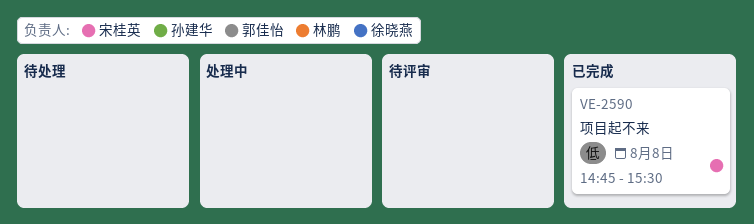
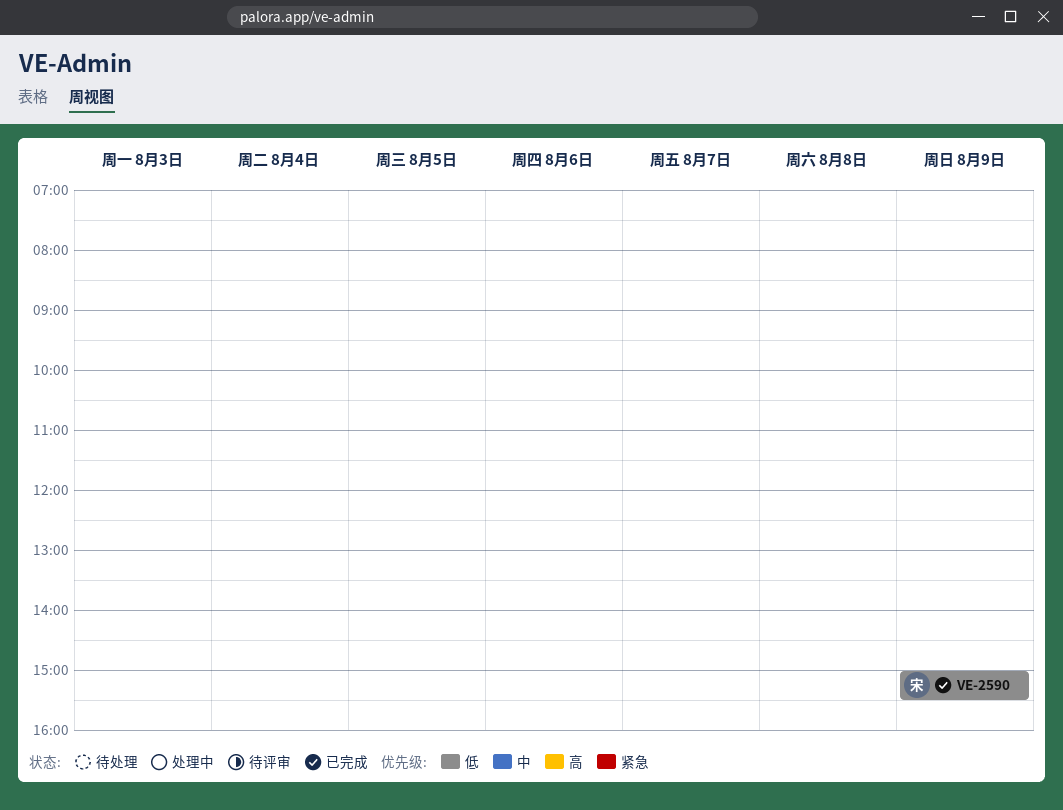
VE-2590, day: Aug 8 -> Aug 9
VE-2590, begins: 14:45 -> 15:00

